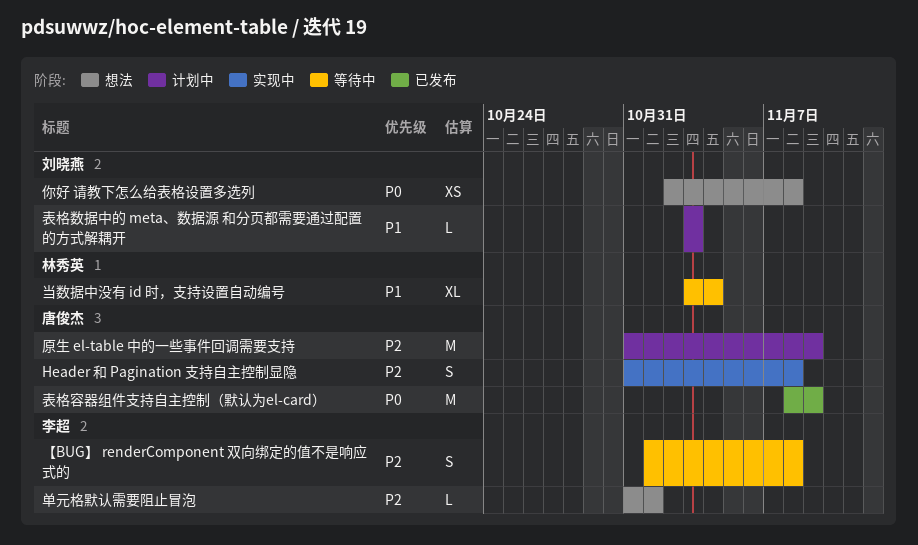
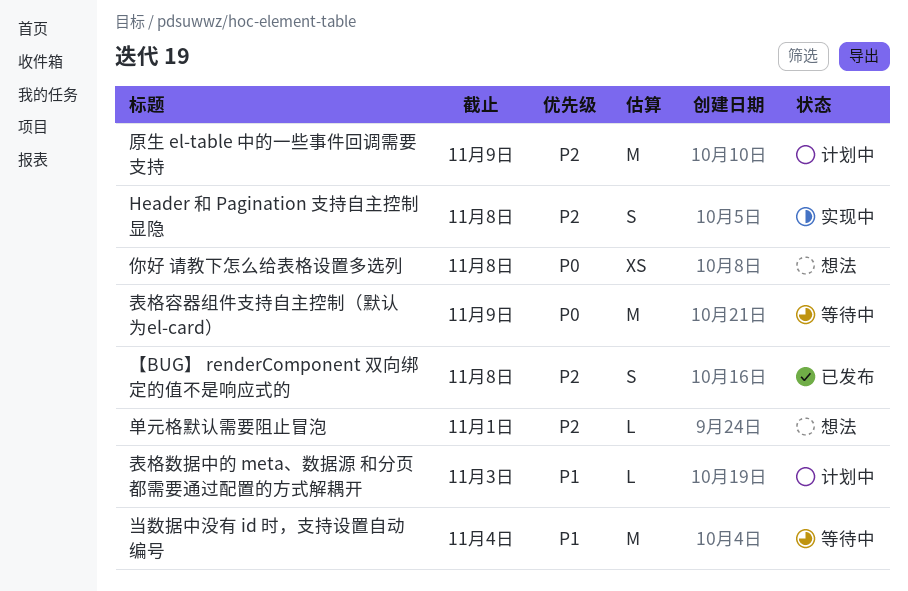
【BUG】 renderComponent 双向绑定的值不是响应式的, status: 等待中 -> 已发布
当数据中没有 id 时，支持设置自动编号, estimate: XL -> M
表格容器组件支持自主控制（默认为el-card）, status: 已发布 -> 等待中

